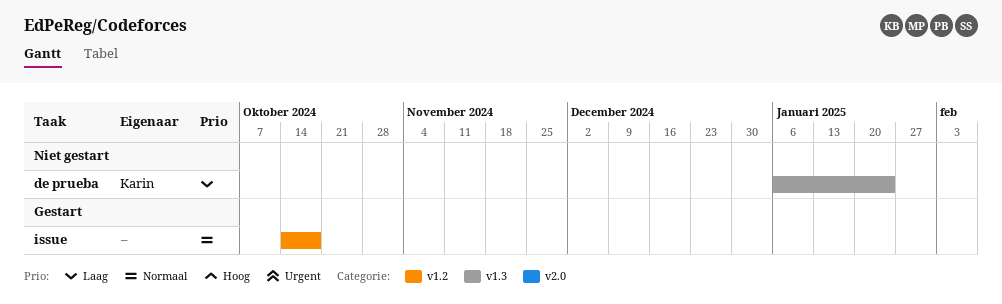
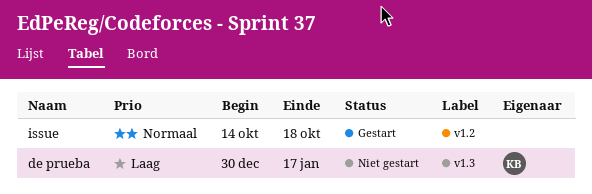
de prueba, start: Jan 6 -> Dec 30
de prueba, due: Jan 24 -> Jan 17

